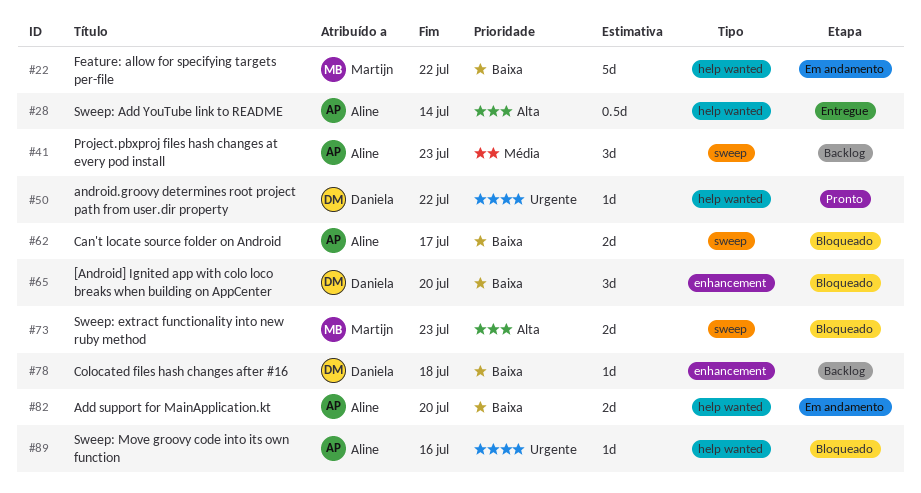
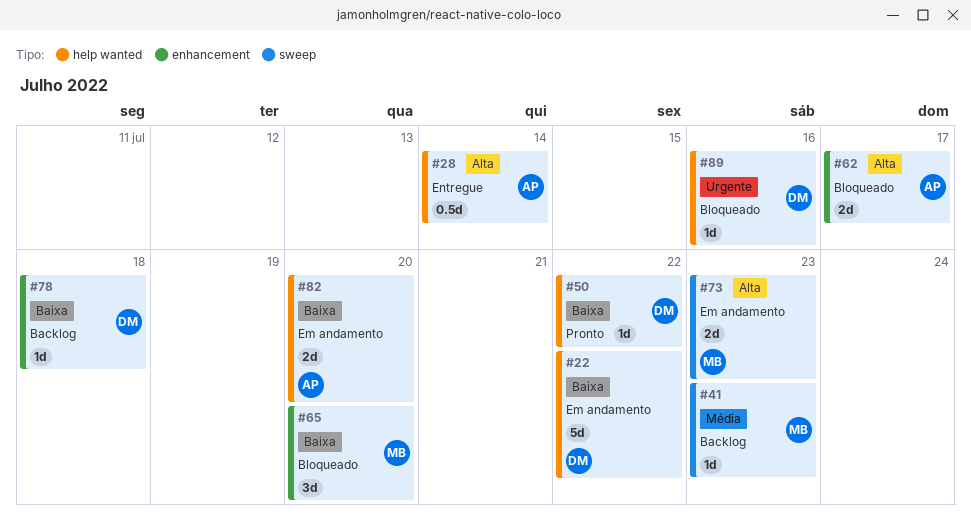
#22, owner: Martijn -> Daniela
#41, owner: Aline -> Martijn
#41, estimate: 3d -> 1d
#50, priority: Urgente -> Baixa
#62, priority: Baixa -> Alta
#62, label: sweep -> enhancement
#65, owner: Daniela -> Martijn
#73, status: Bloqueado -> Em andamento
#89, owner: Aline -> Daniela

